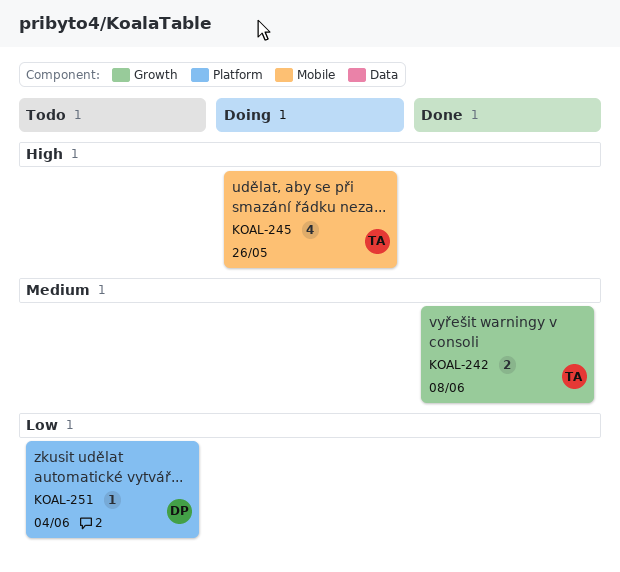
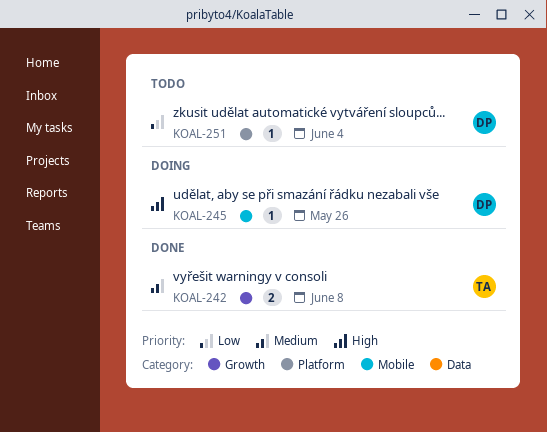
KOAL-245, owner: TA -> DP
KOAL-245, estimate: 4 -> 1

